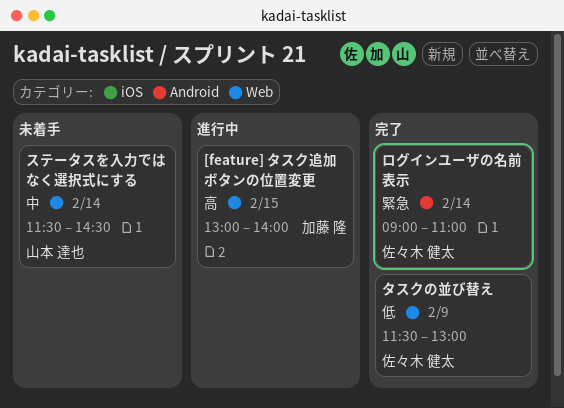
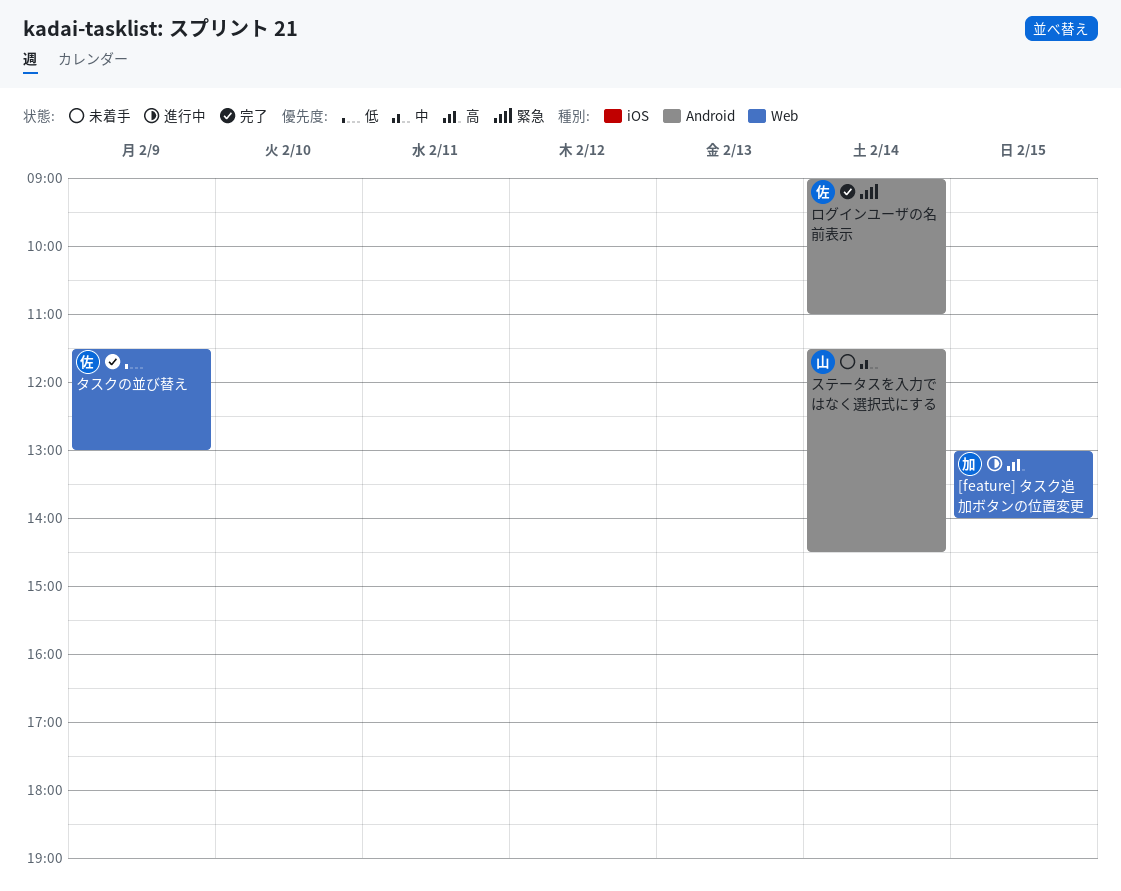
ステータスを入力ではなく選択式にする, label: Web -> Android

